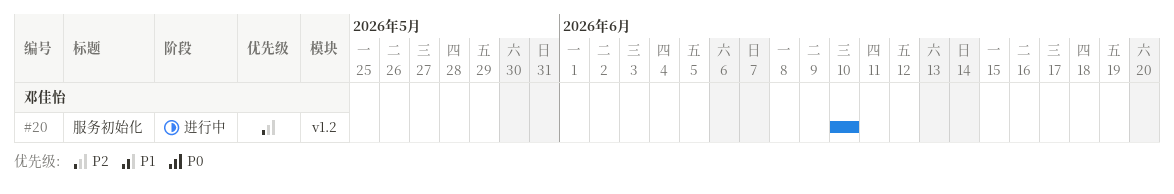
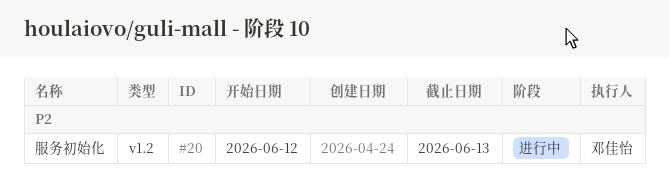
#20, start: Jun 10 -> Jun 12
#20, due: Jun 10 -> Jun 13

